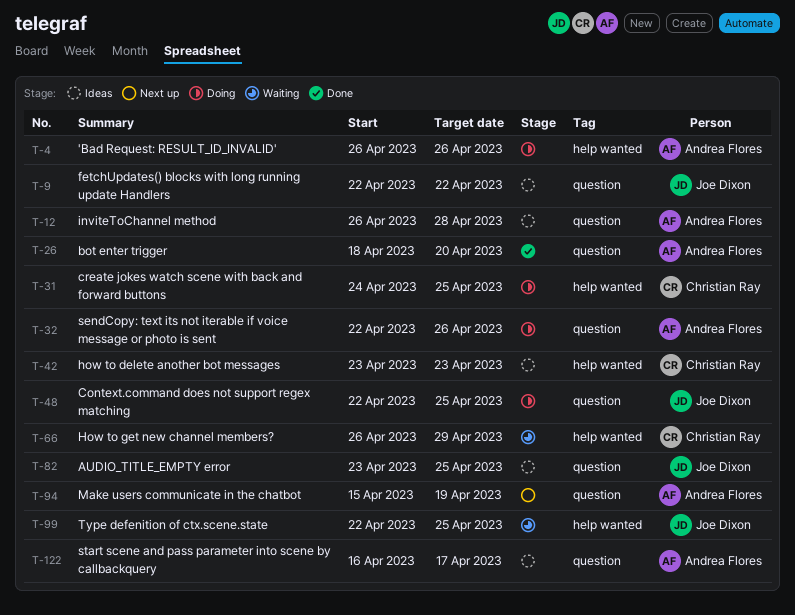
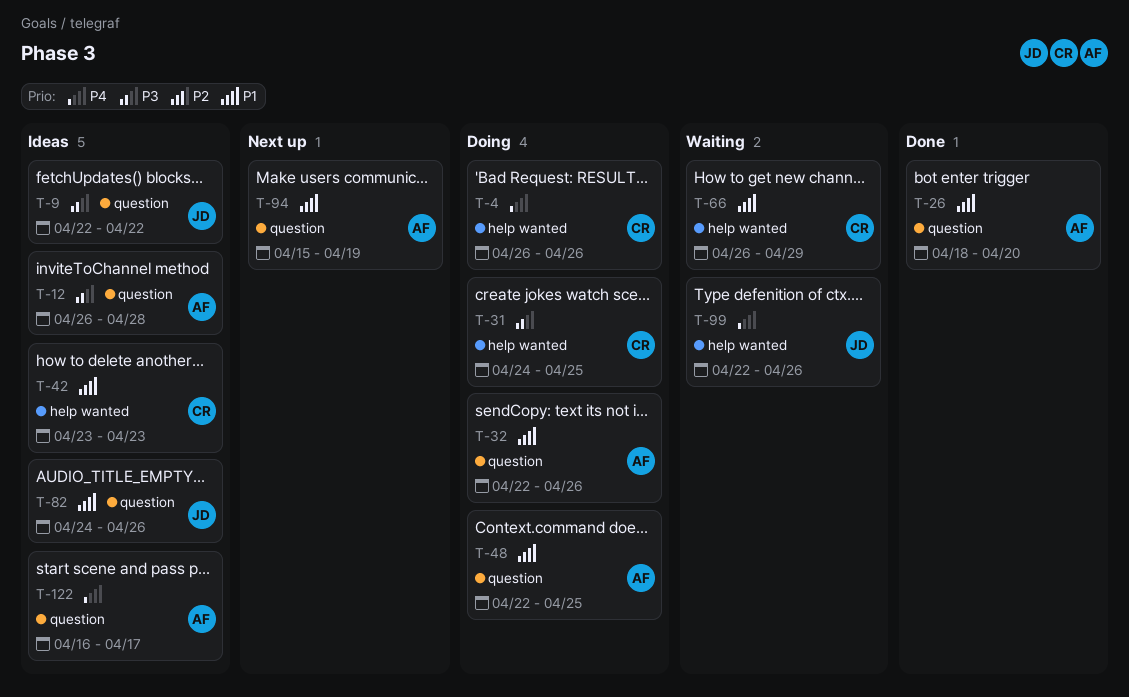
T-4, owner: Andrea Flores -> Christian Ray
T-48, owner: Joe Dixon -> Andrea Flores
T-82, start: Apr 23 -> Apr 24
T-82, due: Apr 25 -> Apr 26
T-99, due: Apr 25 -> Apr 26

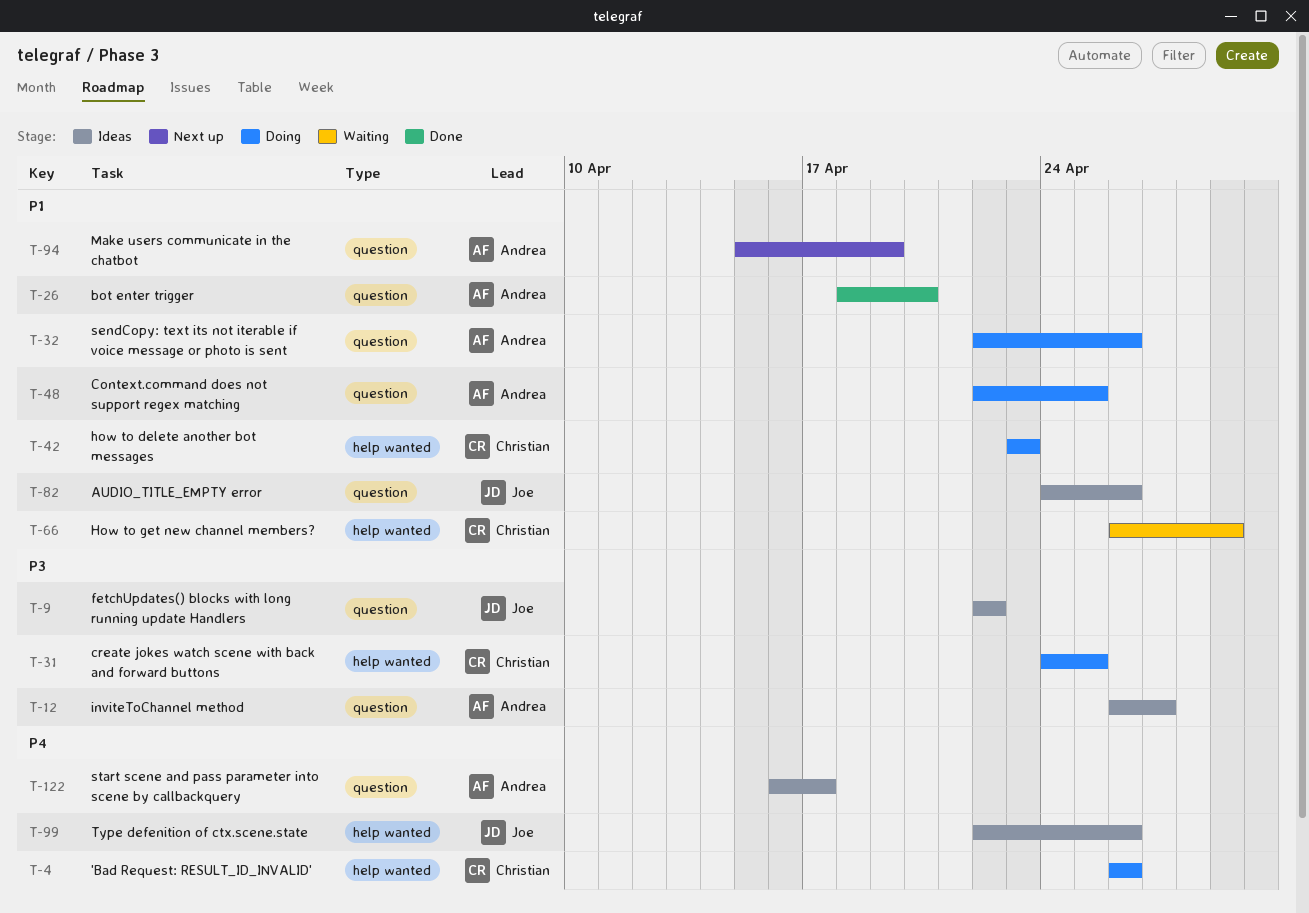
T-12, due: Apr 28 -> Apr 27
T-42, status: Ideas -> Doing
T-99, status: Waiting -> Ideas

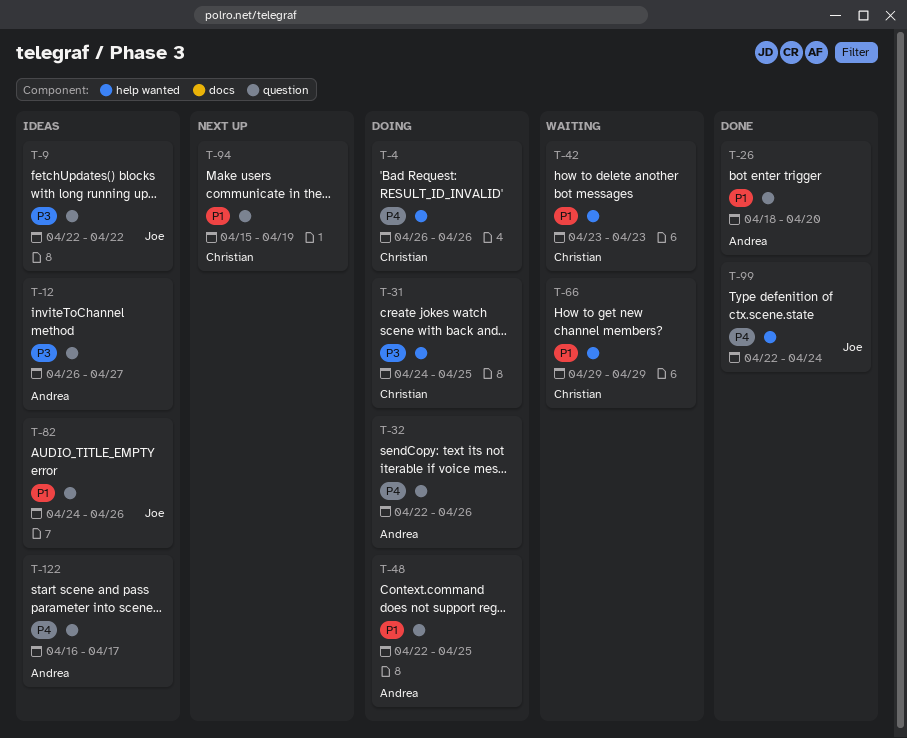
T-32, priority: P1 -> P4
T-42, status: Doing -> Waiting
T-66, start: Apr 26 -> Apr 29
T-94, owner: Andrea -> Christian
T-99, status: Ideas -> Done
T-99, due: Apr 26 -> Apr 24

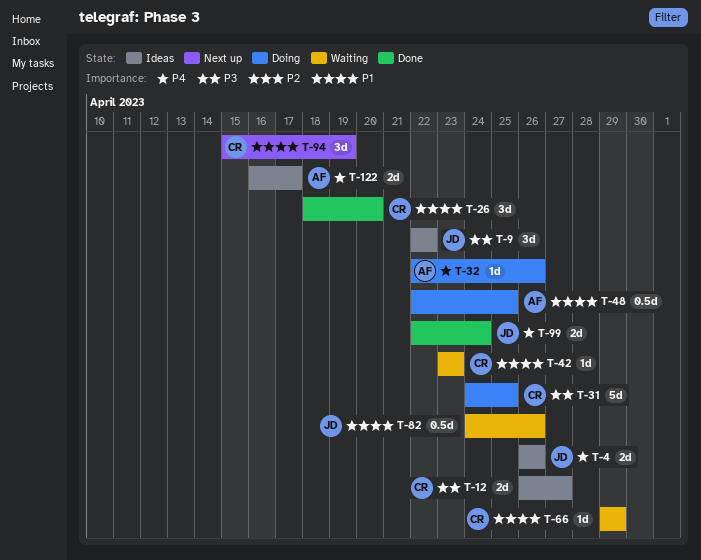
T-4, status: Doing -> Ideas
T-4, owner: Christian -> Joe
T-12, owner: Andrea -> Christian
T-26, owner: Andrea -> Christian
T-82, status: Ideas -> Waiting

